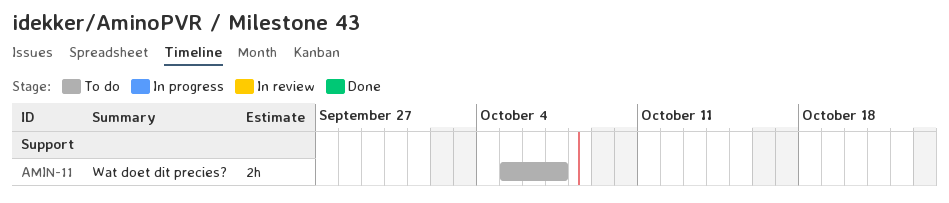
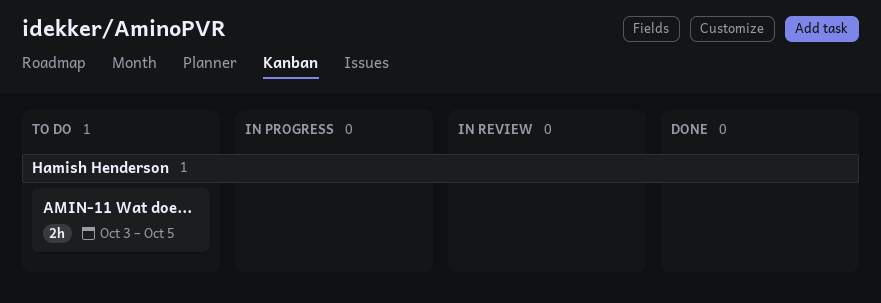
AMIN-11, start: Oct 5 -> Oct 3
AMIN-11, due: Oct 7 -> Oct 5

